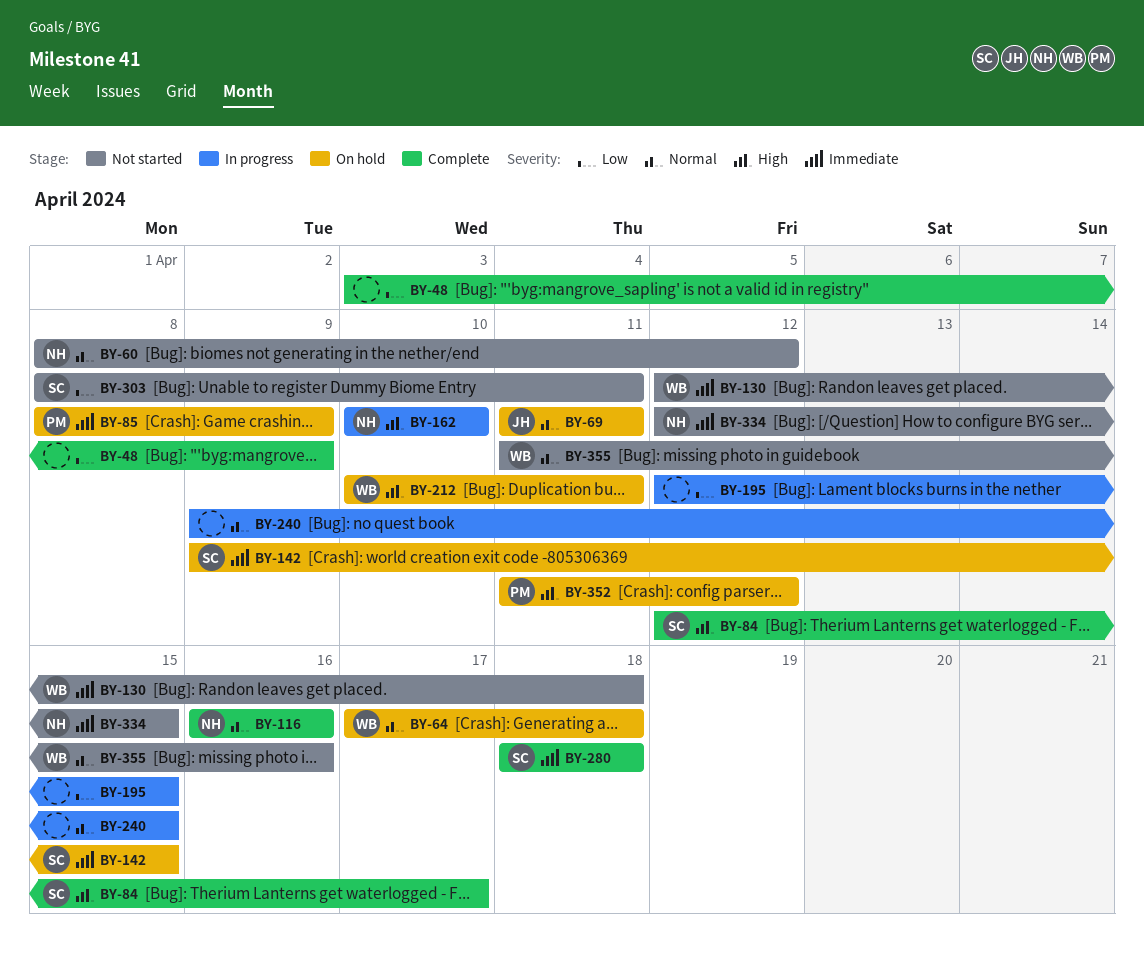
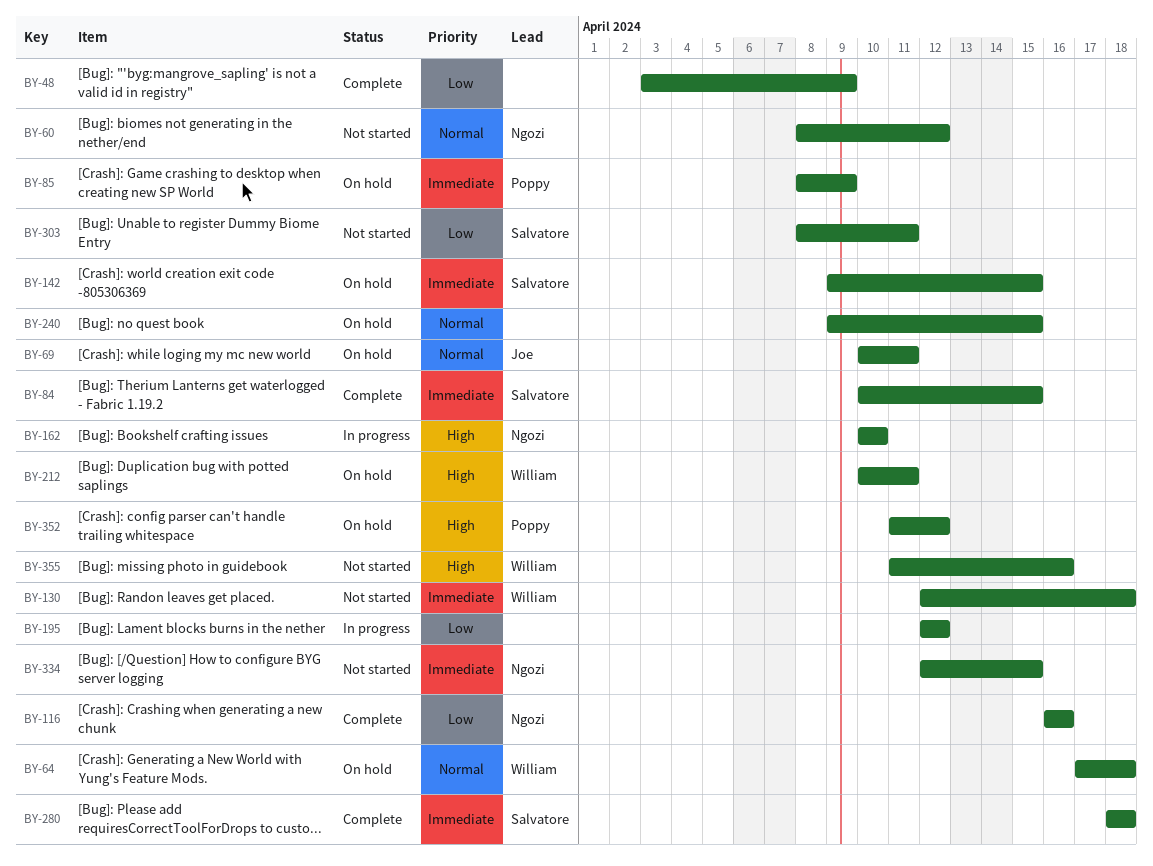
BY-69, start: Apr 11 -> Apr 10
BY-84, priority: High -> Immediate
BY-84, start: Apr 12 -> Apr 10
BY-84, due: Apr 17 -> Apr 15
BY-116, priority: Normal -> Low
BY-195, due: Apr 15 -> Apr 12
BY-240, status: In progress -> On hold
BY-355, priority: Normal -> High

